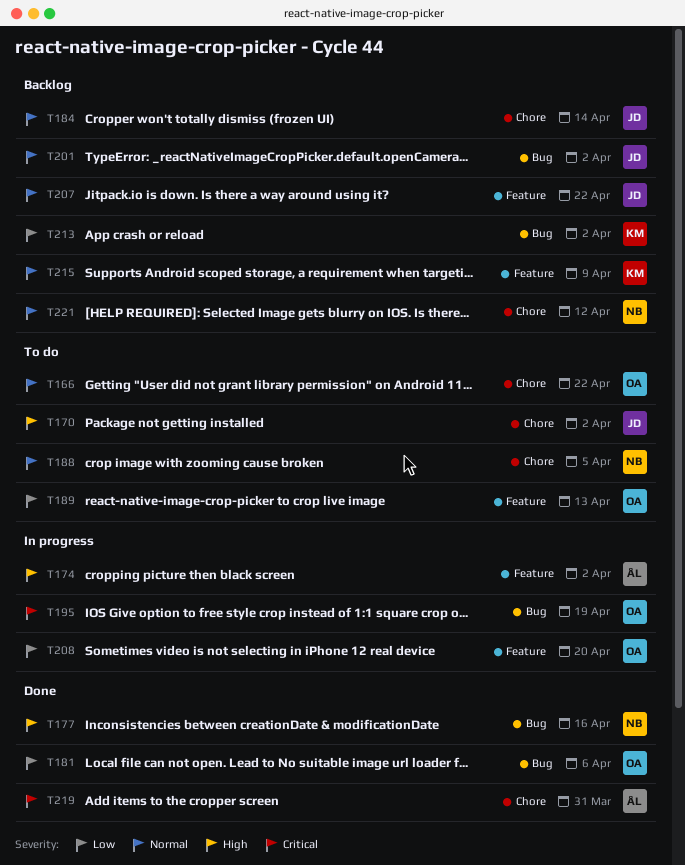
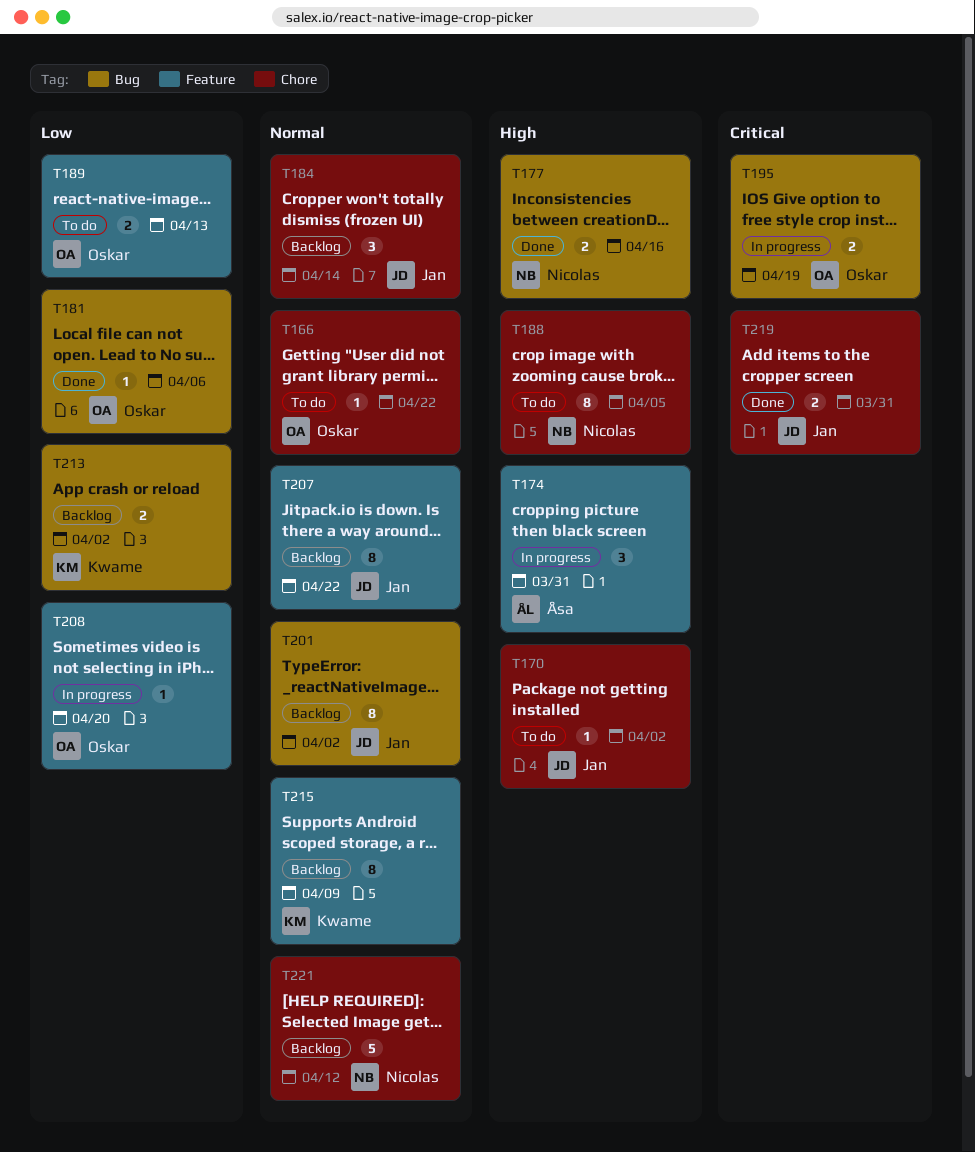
T174, due: Apr 2 -> Mar 31
T188, priority: Normal -> High
T219, owner: Åsa -> Jan

